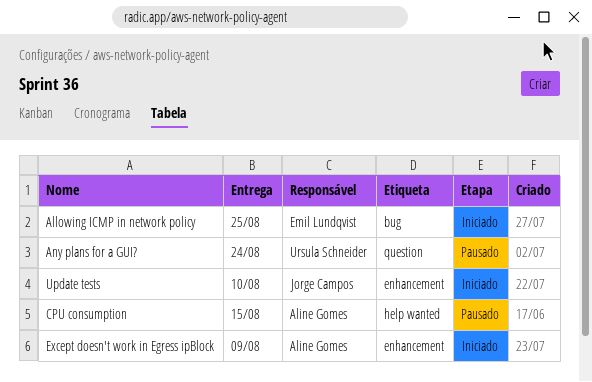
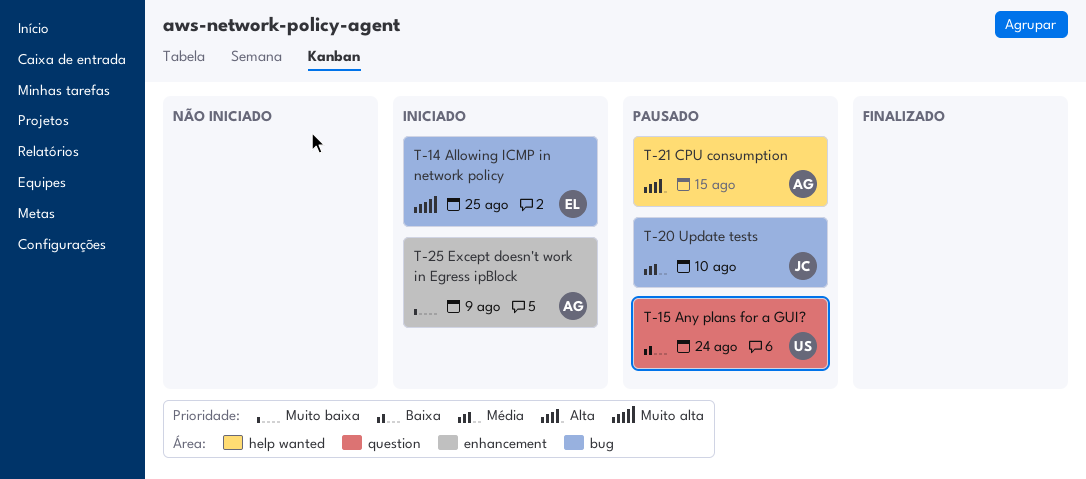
Update tests, status: Iniciado -> Pausado
Update tests, label: enhancement -> bug

